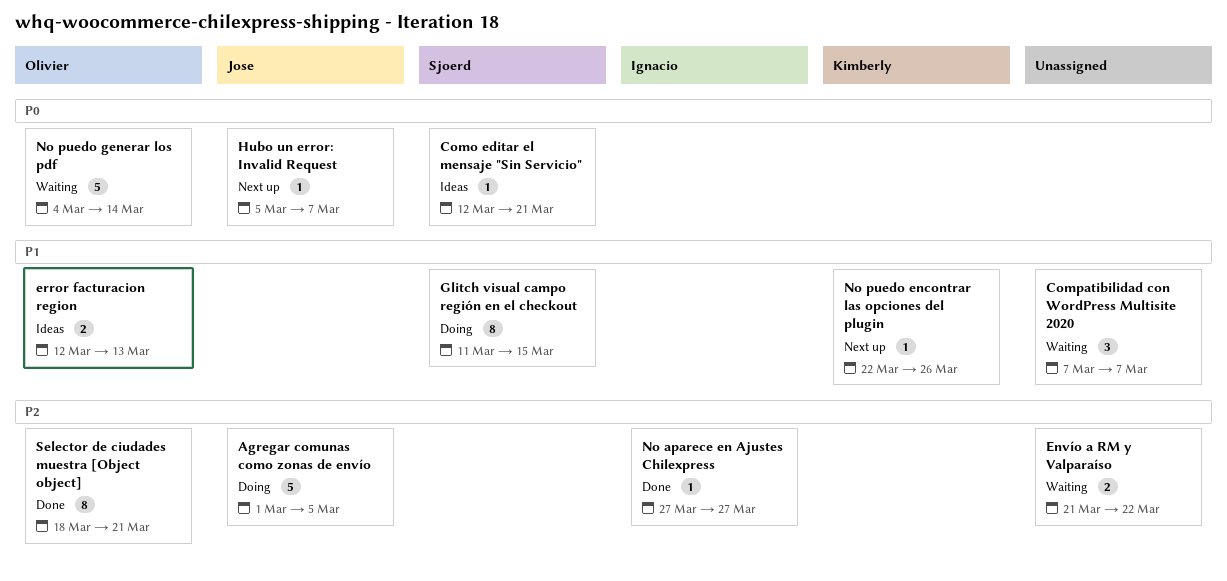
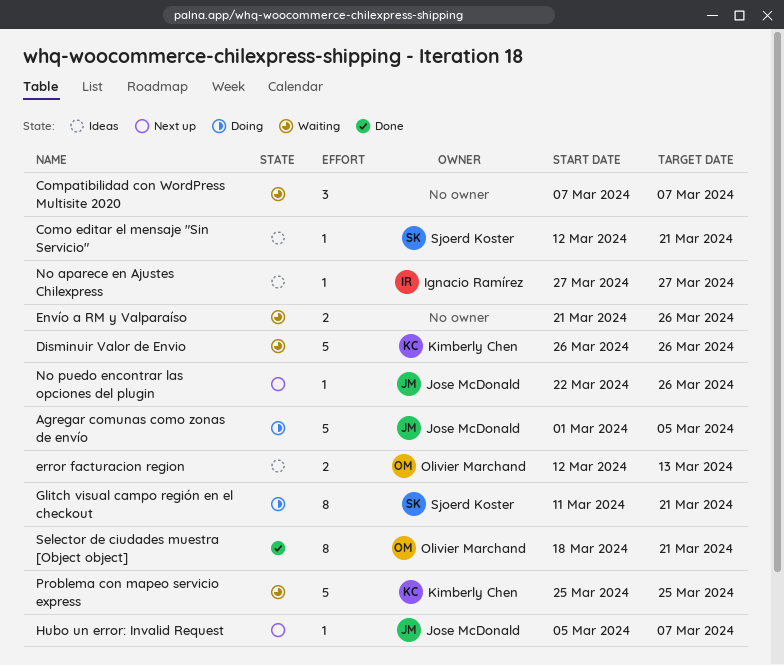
Disminuir Valor de Envio: none -> present
Envío a RM y Valparaíso, due: Mar 22 -> Mar 26
Glitch visual campo región en el checkout, due: Mar 15 -> Mar 21
No aparece en Ajustes Chilexpress, status: Done -> Ideas
No puedo encontrar las opciones del plugin, owner: Kimberly Chen -> Jose McDonald
No puedo generar los pdf: present -> none
Problema con mapeo servicio express: none -> present

